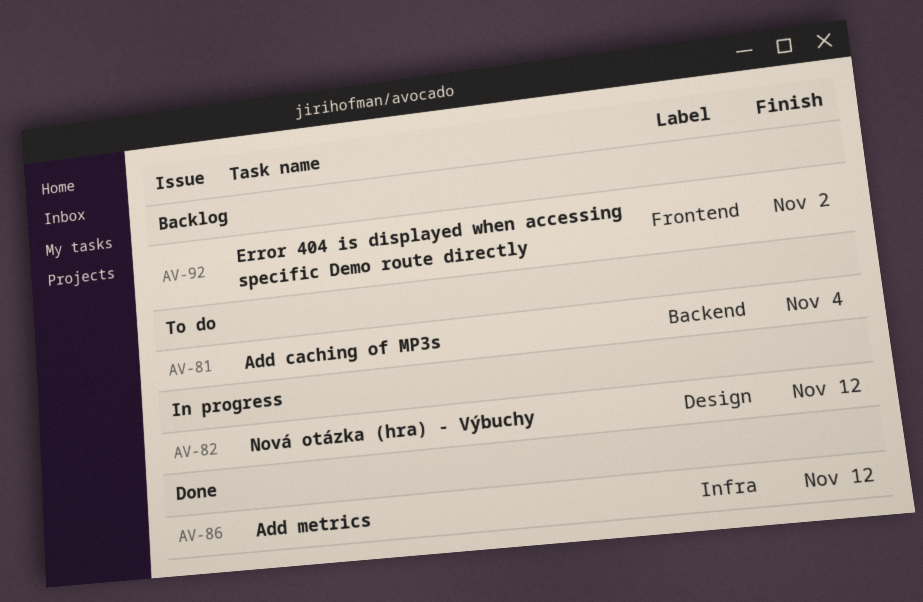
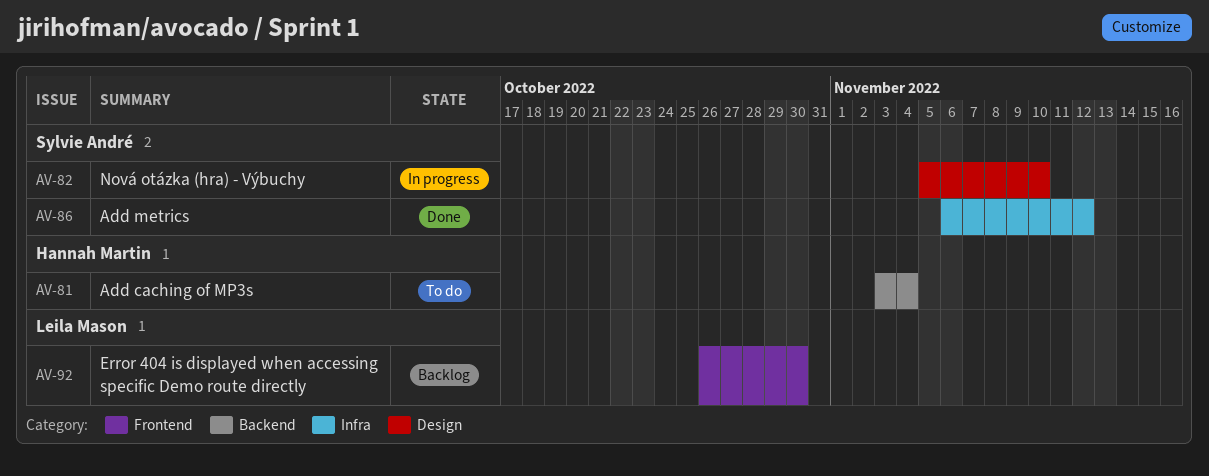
AV-82, due: Nov 12 -> Nov 10
AV-92, due: Nov 2 -> Oct 30

